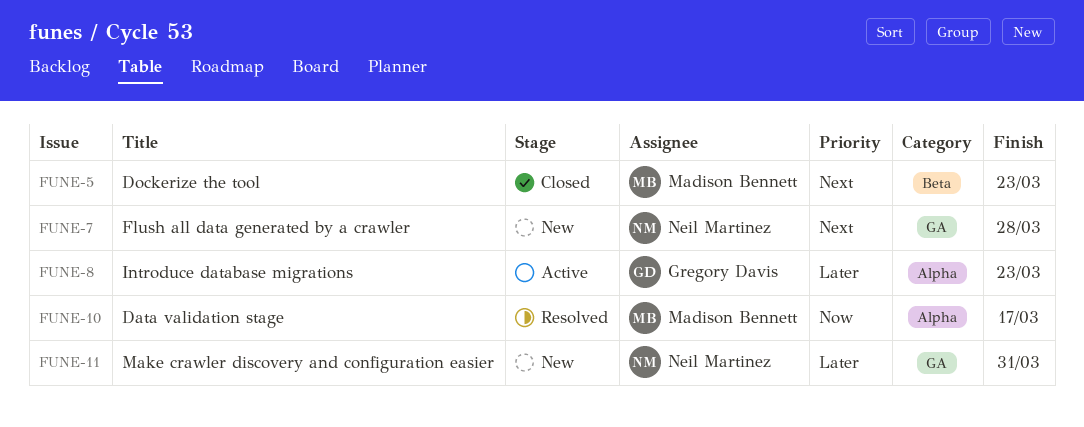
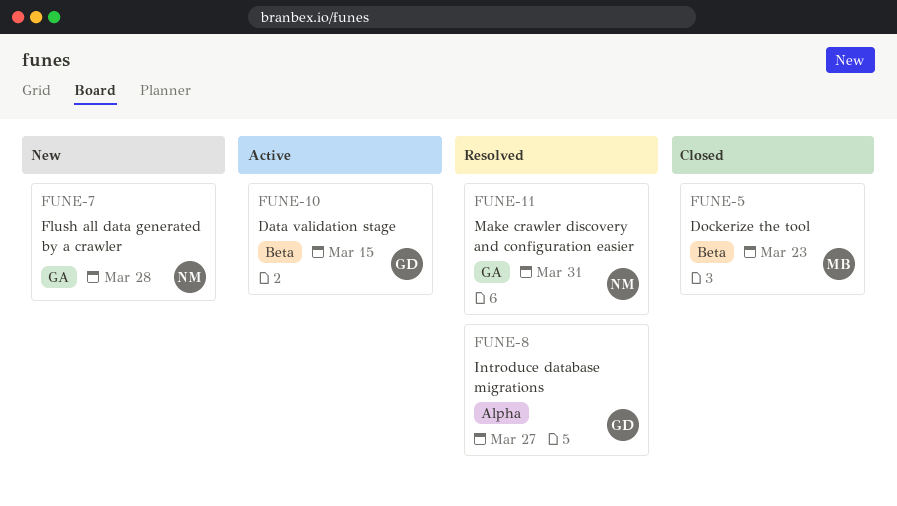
FUNE-8, status: Active -> Resolved
FUNE-8, due: Mar 23 -> Mar 27
FUNE-10, status: Resolved -> Active
FUNE-10, owner: Madison Bennett -> Gregory Davis
FUNE-10, label: Alpha -> Beta
FUNE-10, due: Mar 17 -> Mar 15
FUNE-11, status: New -> Resolved

